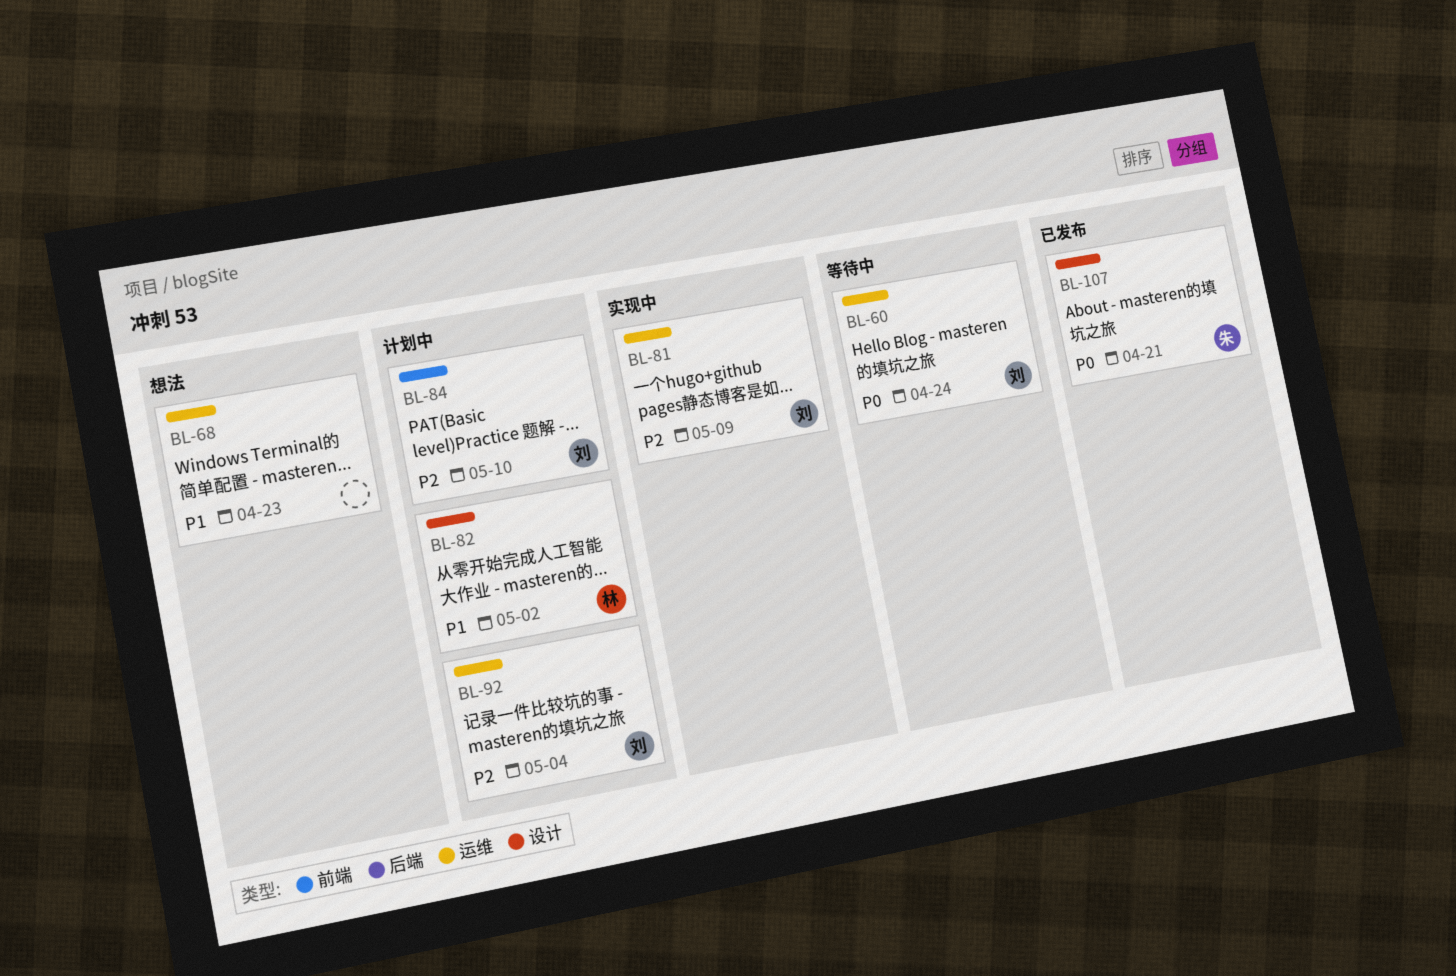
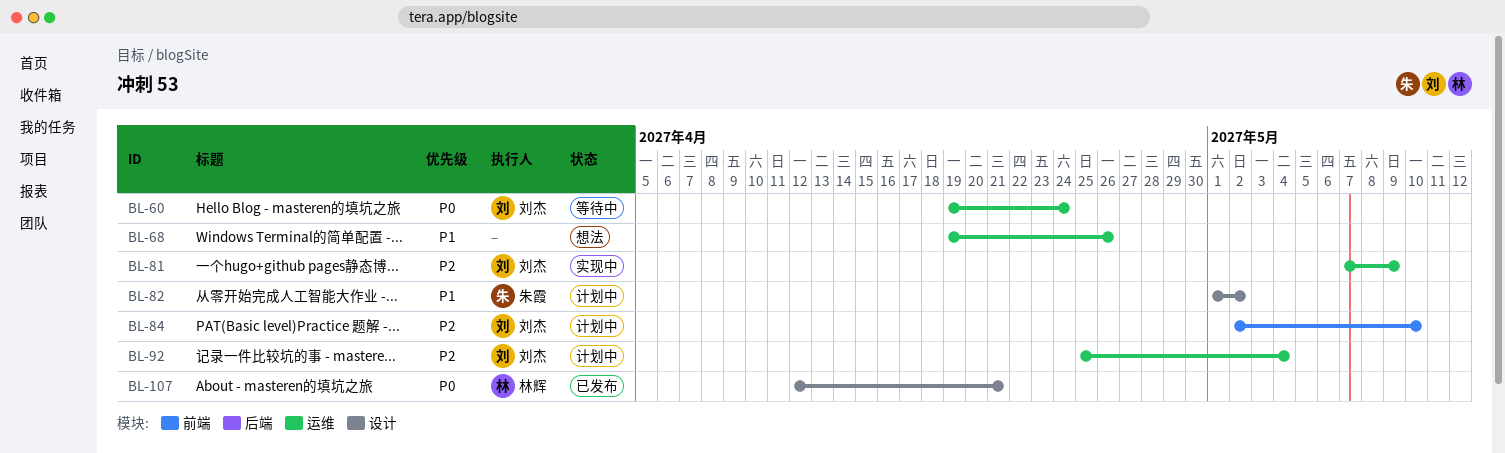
BL-68, due: Apr 23 -> Apr 26
BL-82, owner: 林辉 -> 朱霞
BL-107, owner: 朱霞 -> 林辉

